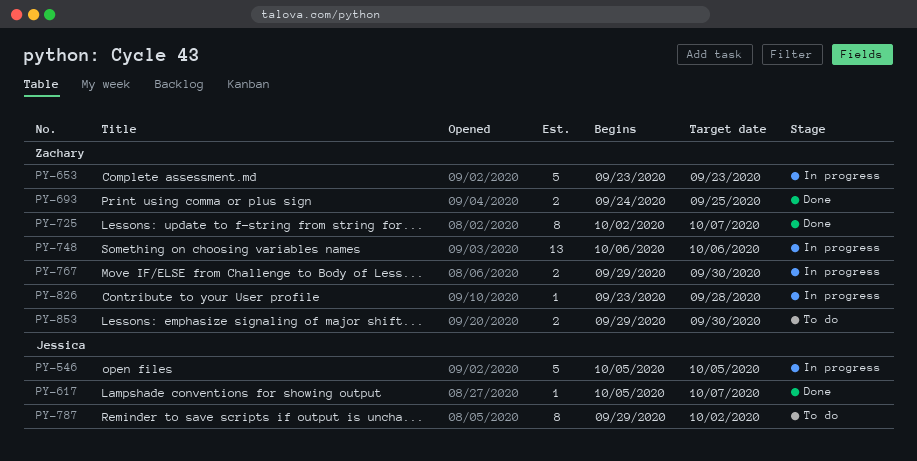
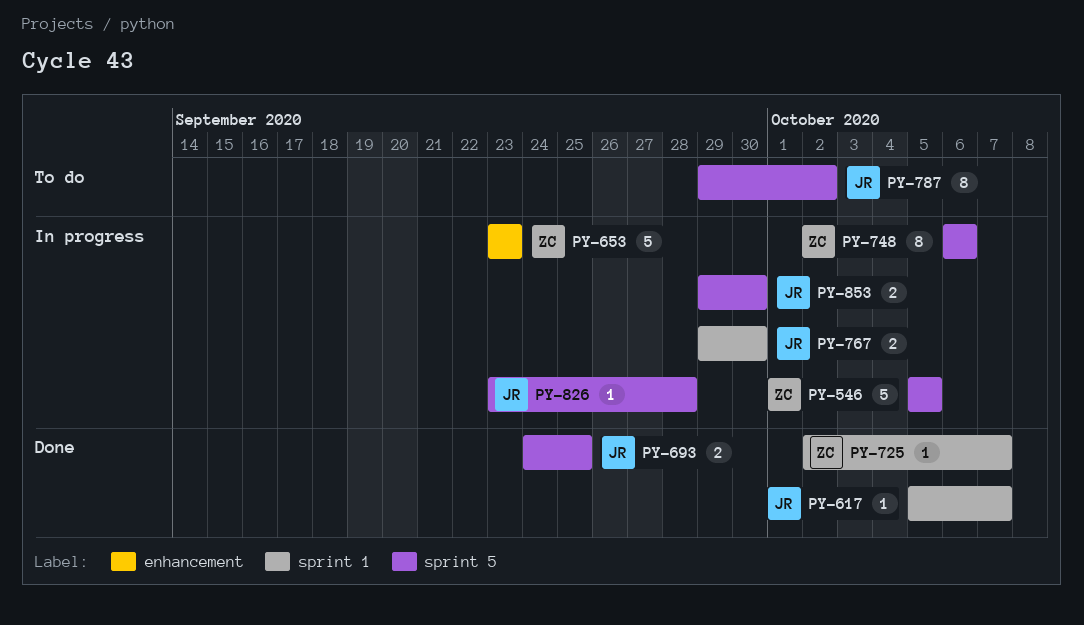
PY-546, owner: Jessica -> Zachary
PY-693, owner: Zachary -> Jessica
PY-725, estimate: 8 -> 1
PY-748, estimate: 13 -> 8
PY-767, owner: Zachary -> Jessica
PY-826, owner: Zachary -> Jessica
PY-853, status: To do -> In progress
PY-853, owner: Zachary -> Jessica

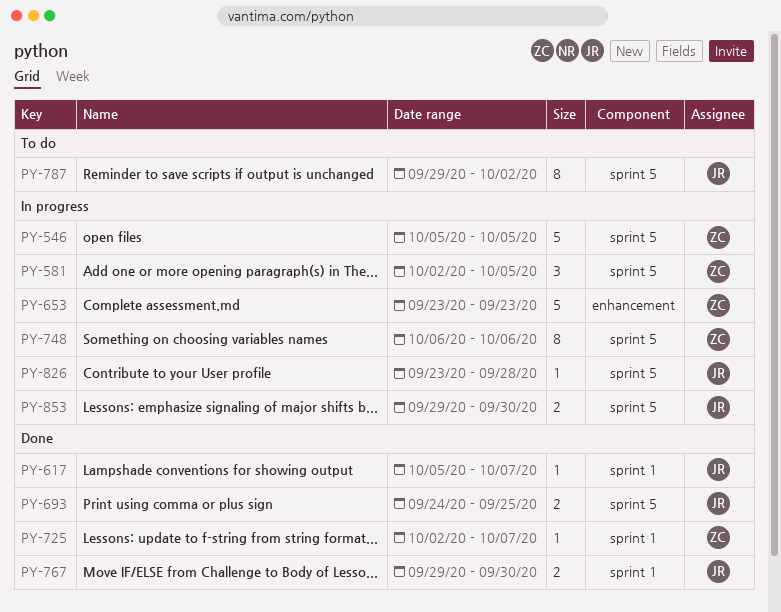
PY-581: none -> present
PY-767, status: In progress -> Done

